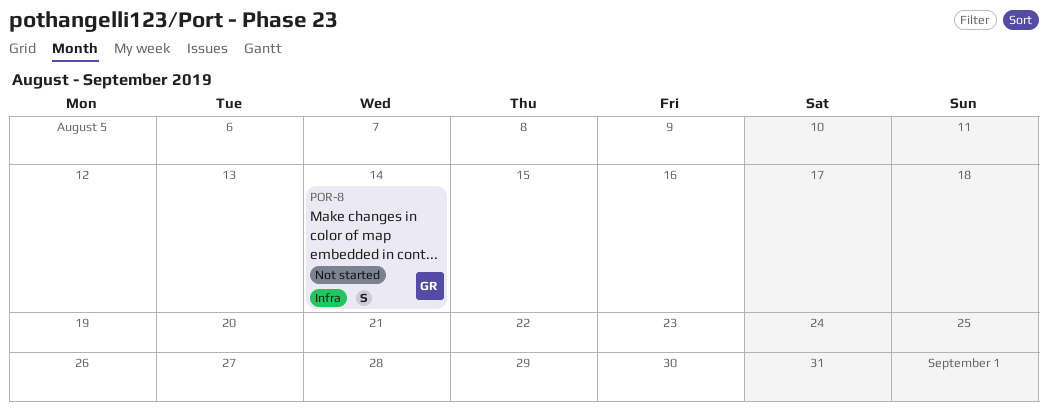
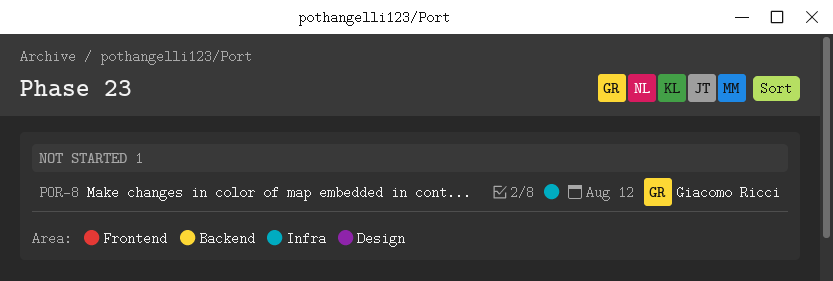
POR-8, due: Aug 14 -> Aug 12

